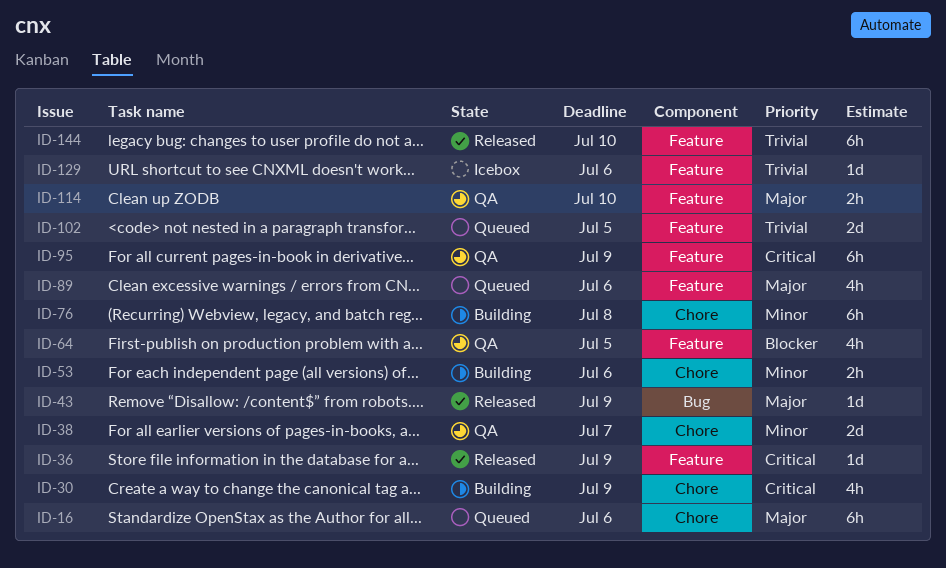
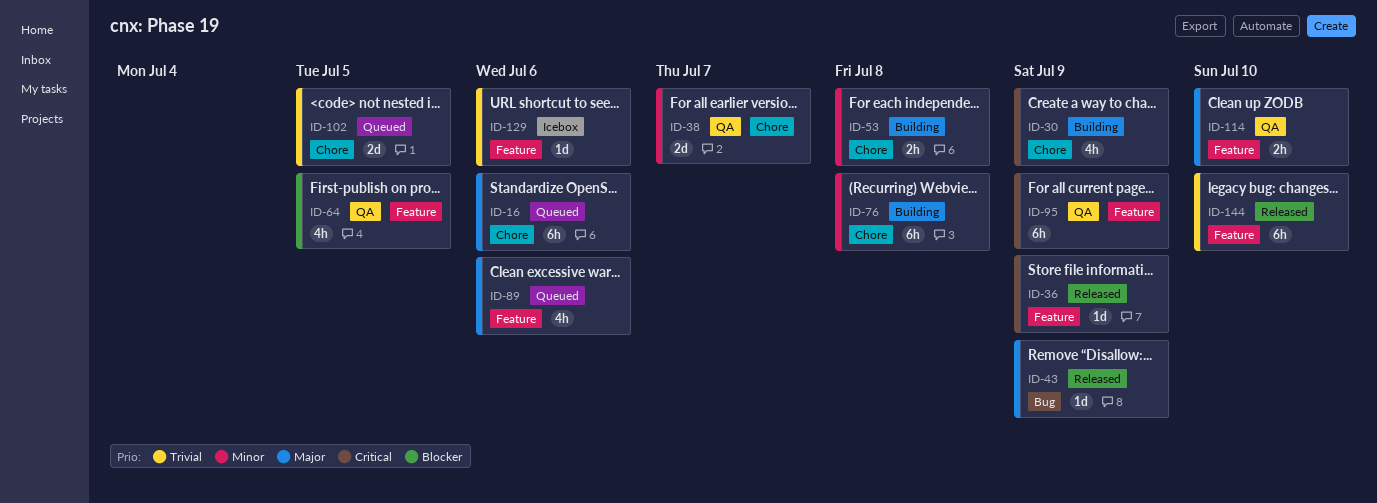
ID-53, due: Jul 6 -> Jul 8
ID-102, label: Feature -> Chore

